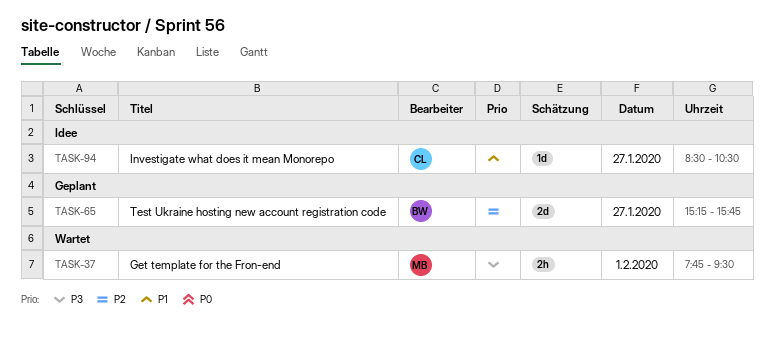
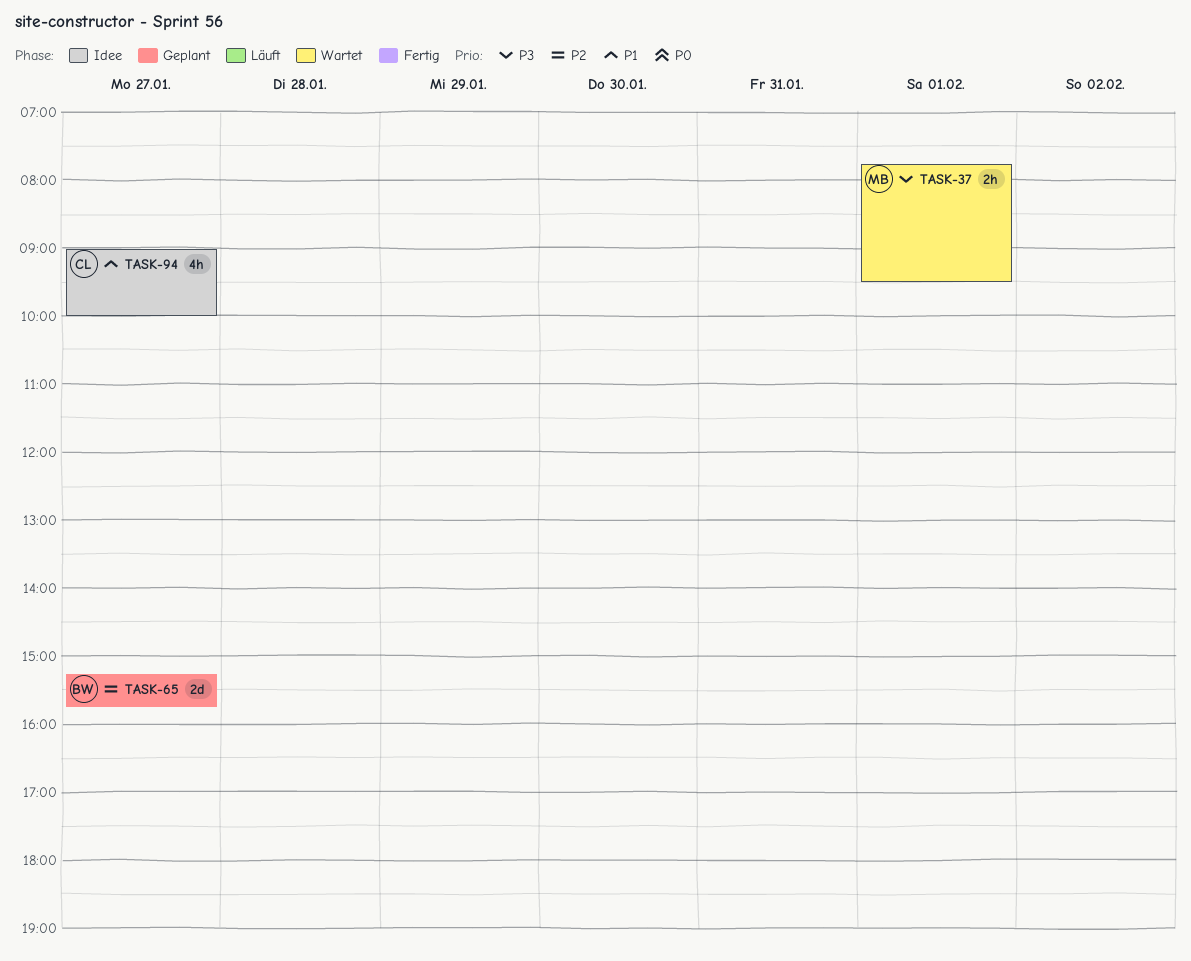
TASK-94, estimate: 1d -> 4h
TASK-94, begins: 08:30 -> 09:00
TASK-94, ends: 10:30 -> 10:00

